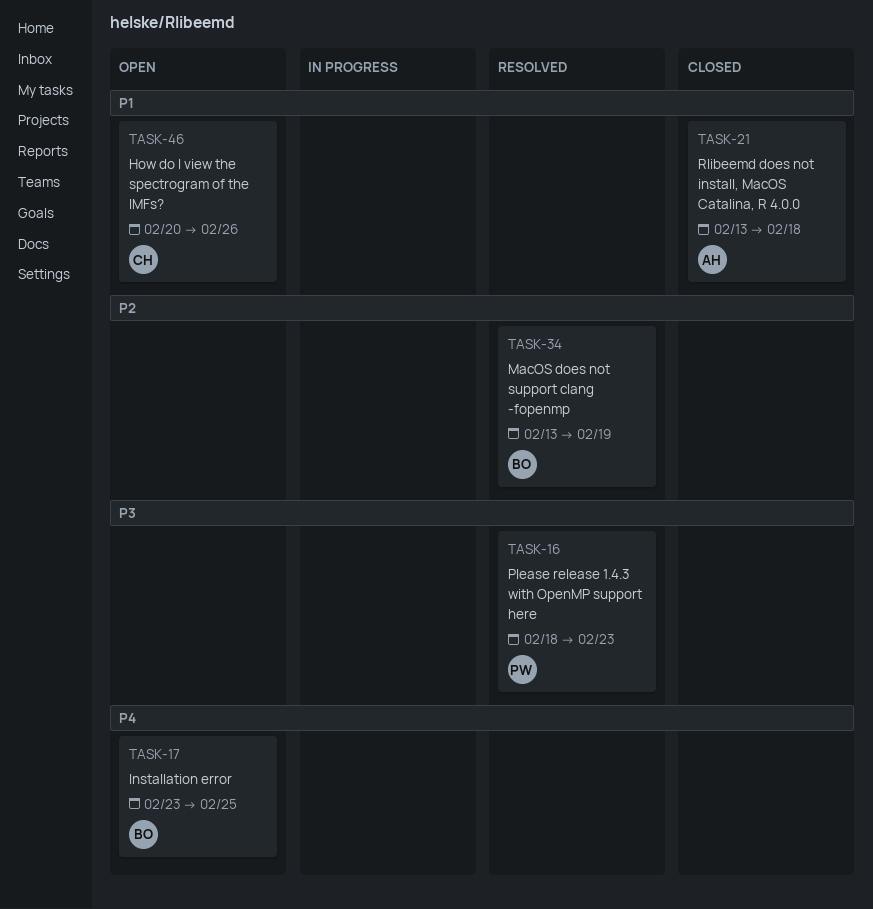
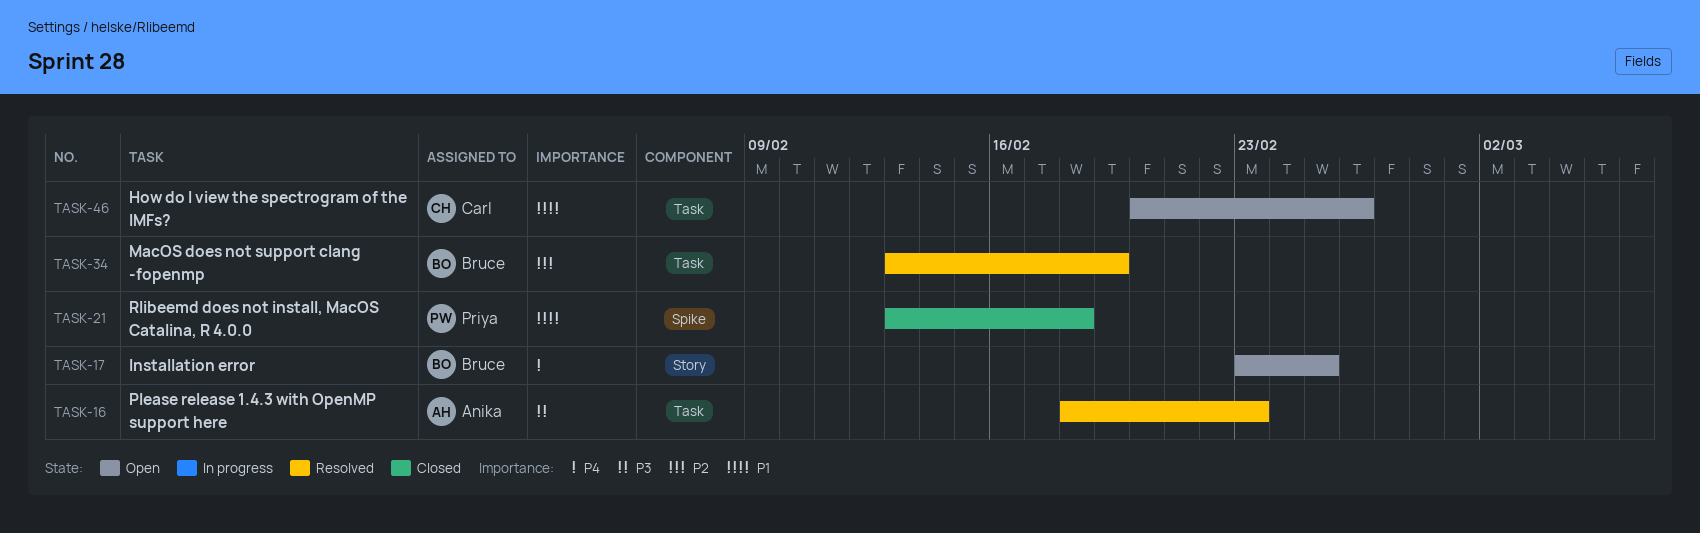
TASK-16, owner: Priya -> Anika
TASK-21, owner: Anika -> Priya

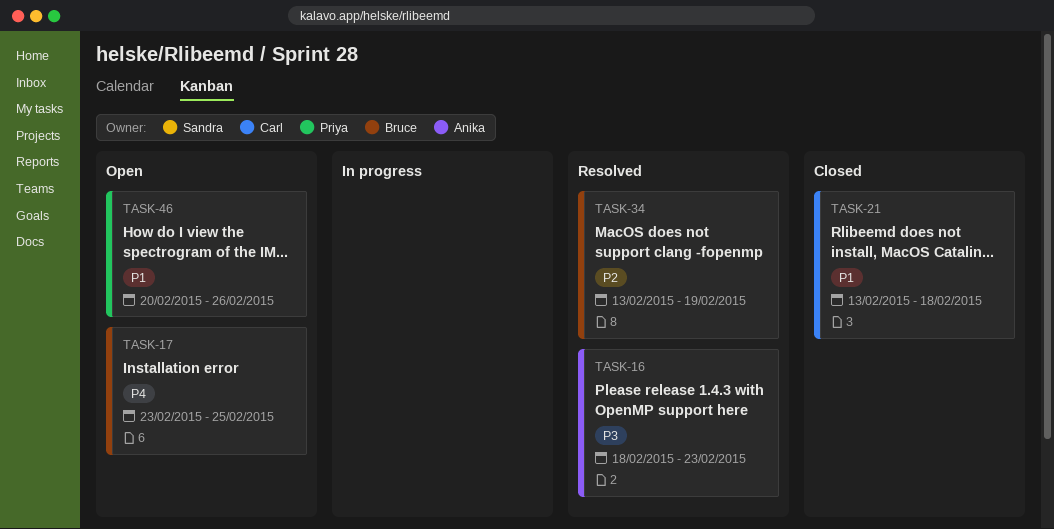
TASK-21, owner: Priya -> Carl
TASK-46, owner: Carl -> Priya

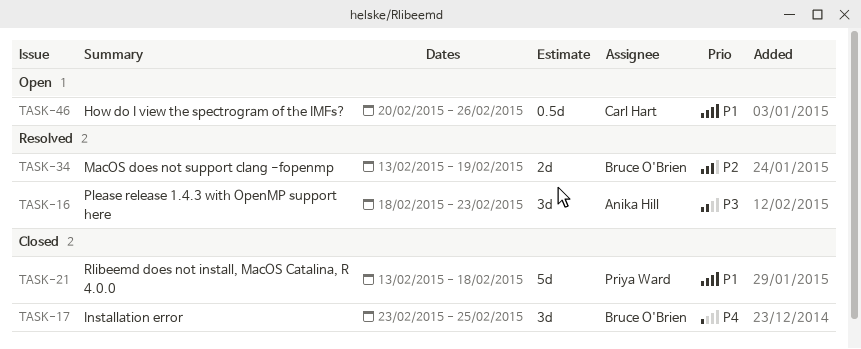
TASK-17, status: Open -> Closed
TASK-21, owner: Carl Hart -> Priya Ward
TASK-46, owner: Priya Ward -> Carl Hart

